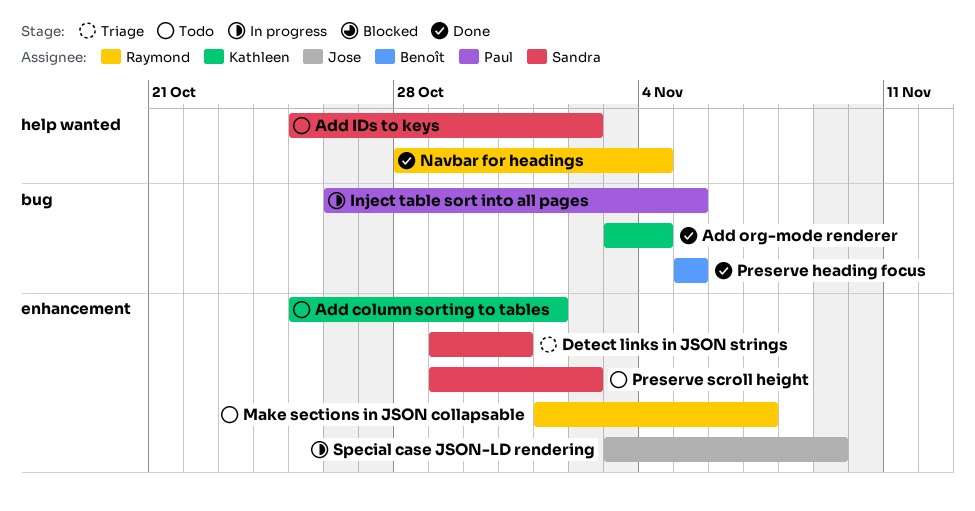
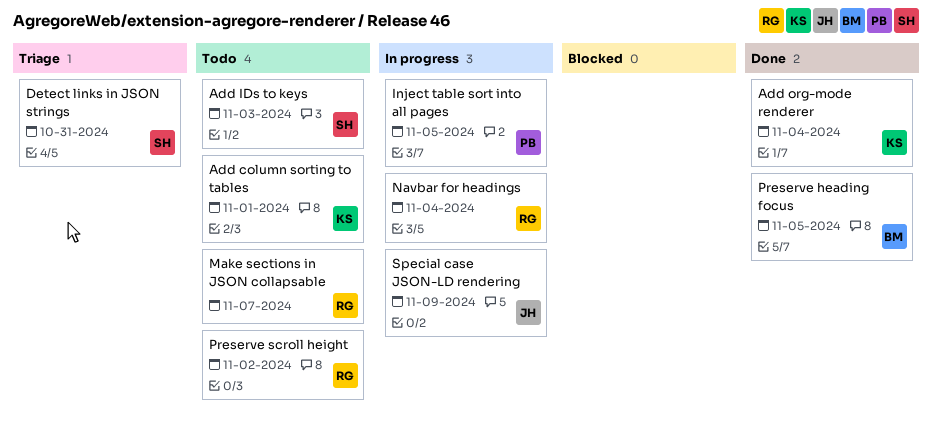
Add IDs to keys, due: Nov 2 -> Nov 3
Navbar for headings, status: Done -> In progress
Preserve scroll height, owner: Sandra -> Raymond

